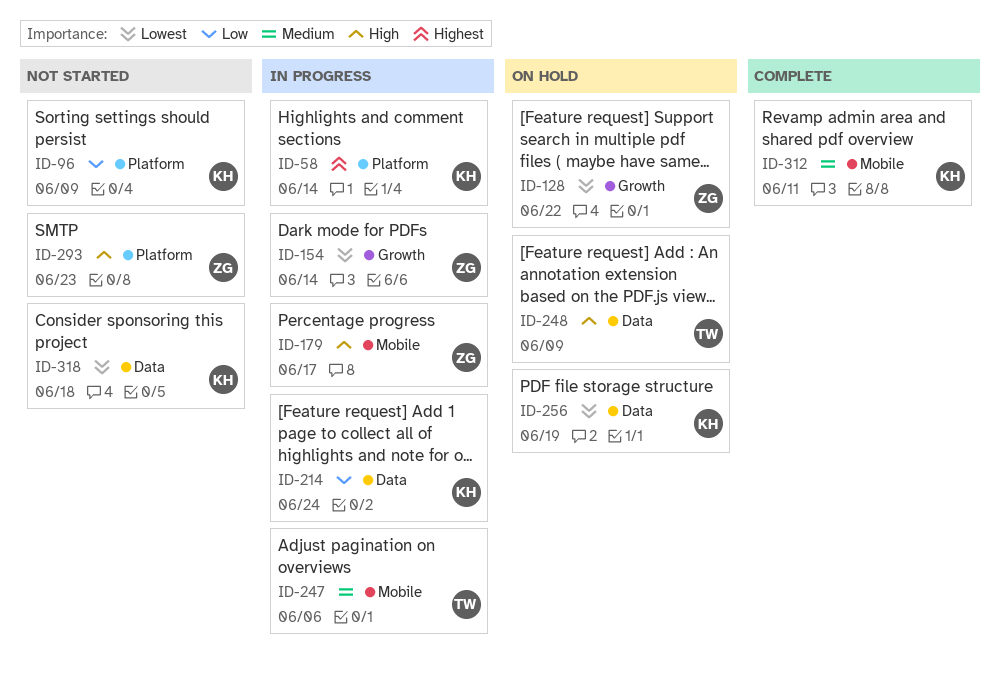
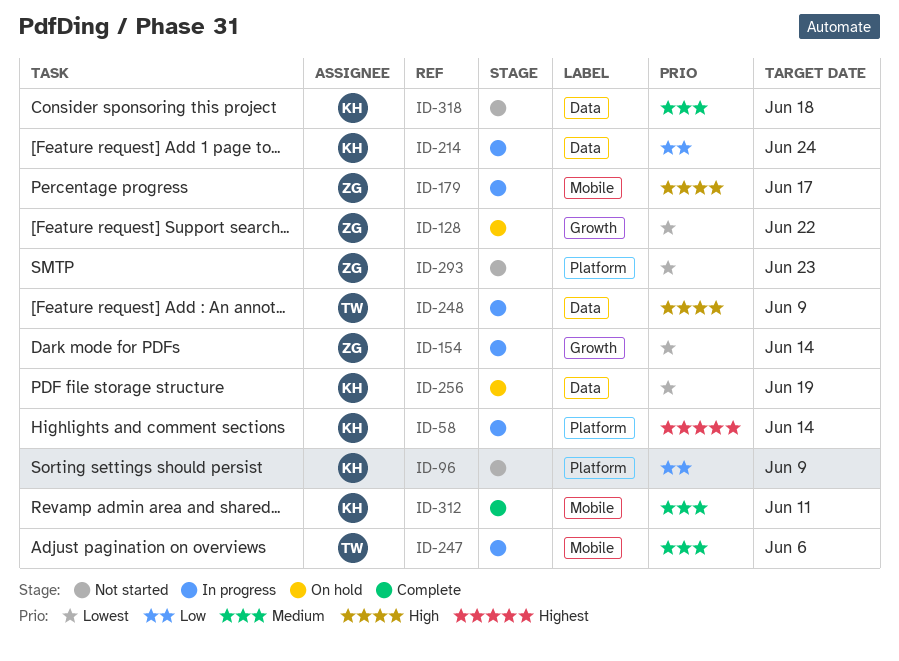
ID-248, status: On hold -> In progress
ID-293, priority: High -> Lowest
ID-318, priority: Lowest -> Medium

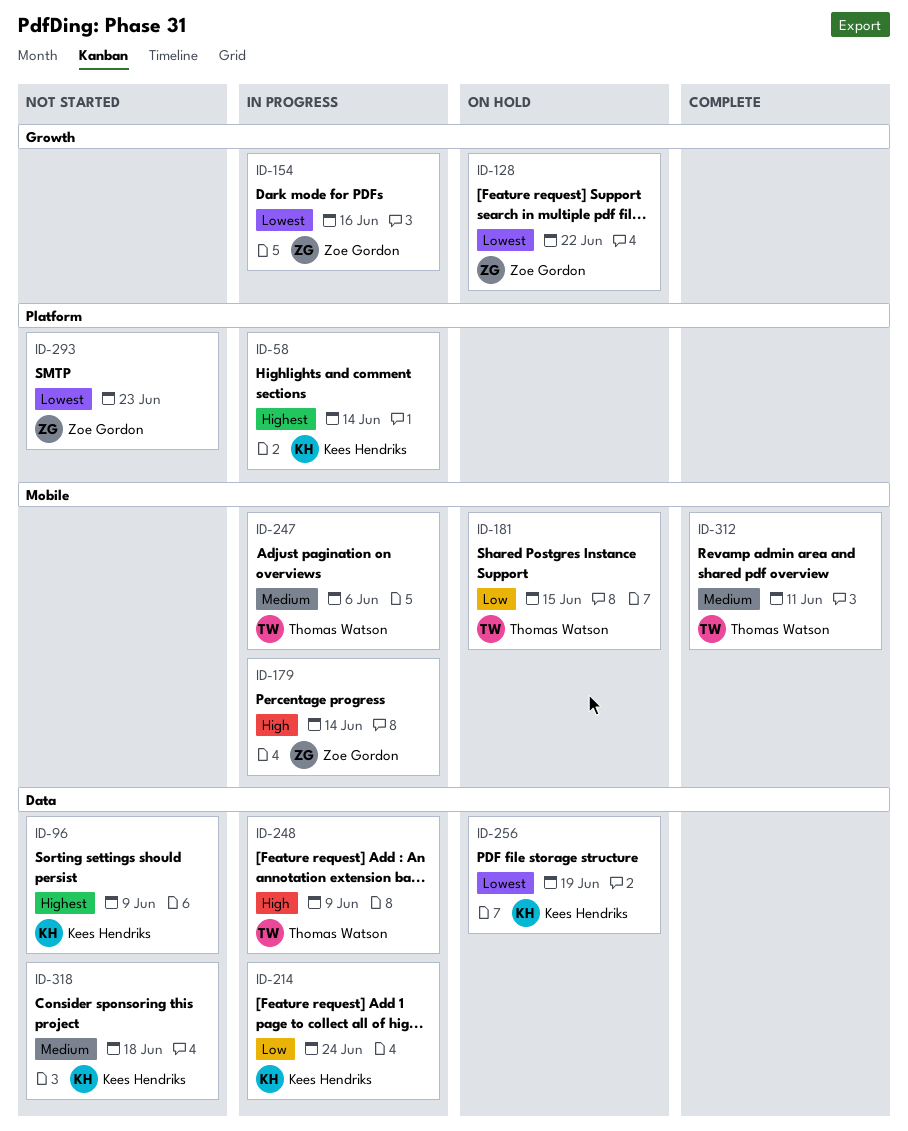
ID-96, priority: Low -> Highest
ID-96, label: Platform -> Data
ID-154, due: Jun 14 -> Jun 16
ID-179, due: Jun 17 -> Jun 14
ID-181: none -> present
ID-312, owner: Kees Hendriks -> Thomas Watson

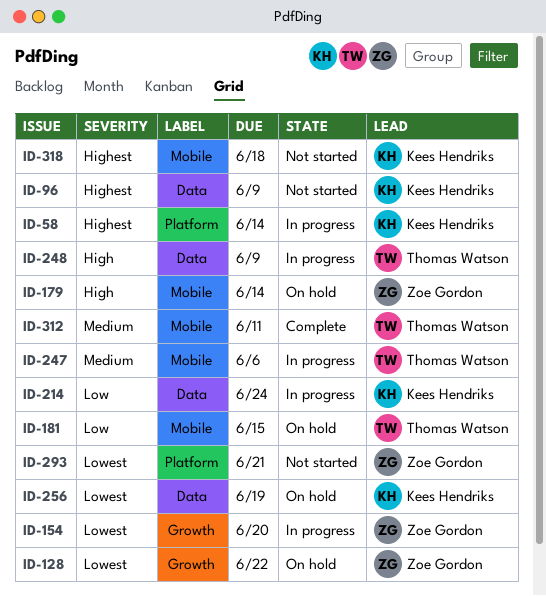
ID-154, due: Jun 16 -> Jun 20
ID-179, status: In progress -> On hold
ID-293, due: Jun 23 -> Jun 21
ID-318, priority: Medium -> Highest
ID-318, label: Data -> Mobile

